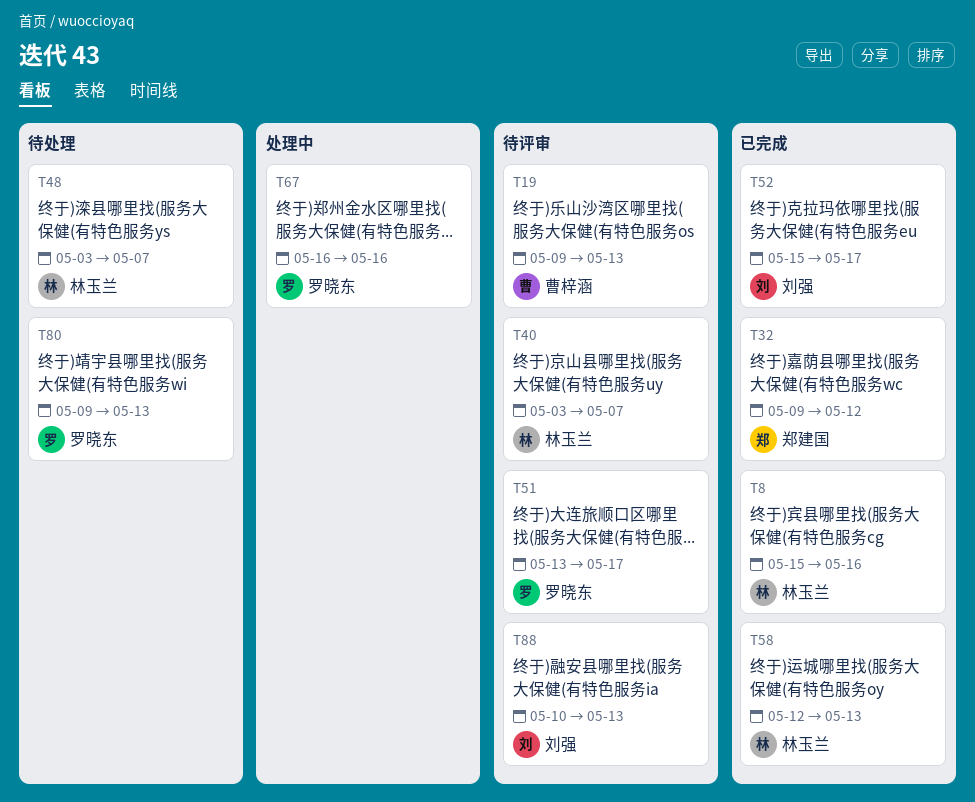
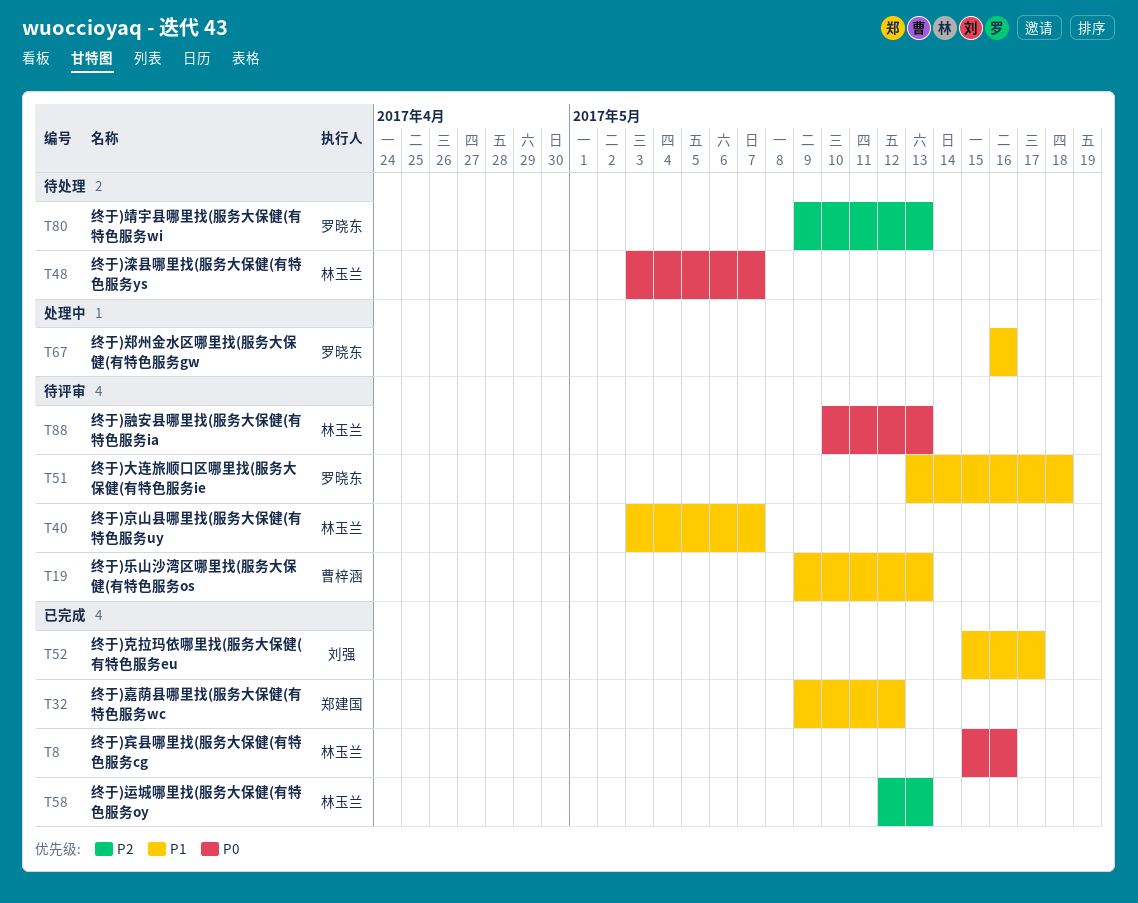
T51, due: May 17 -> May 18
T88, owner: 刘强 -> 林玉兰

